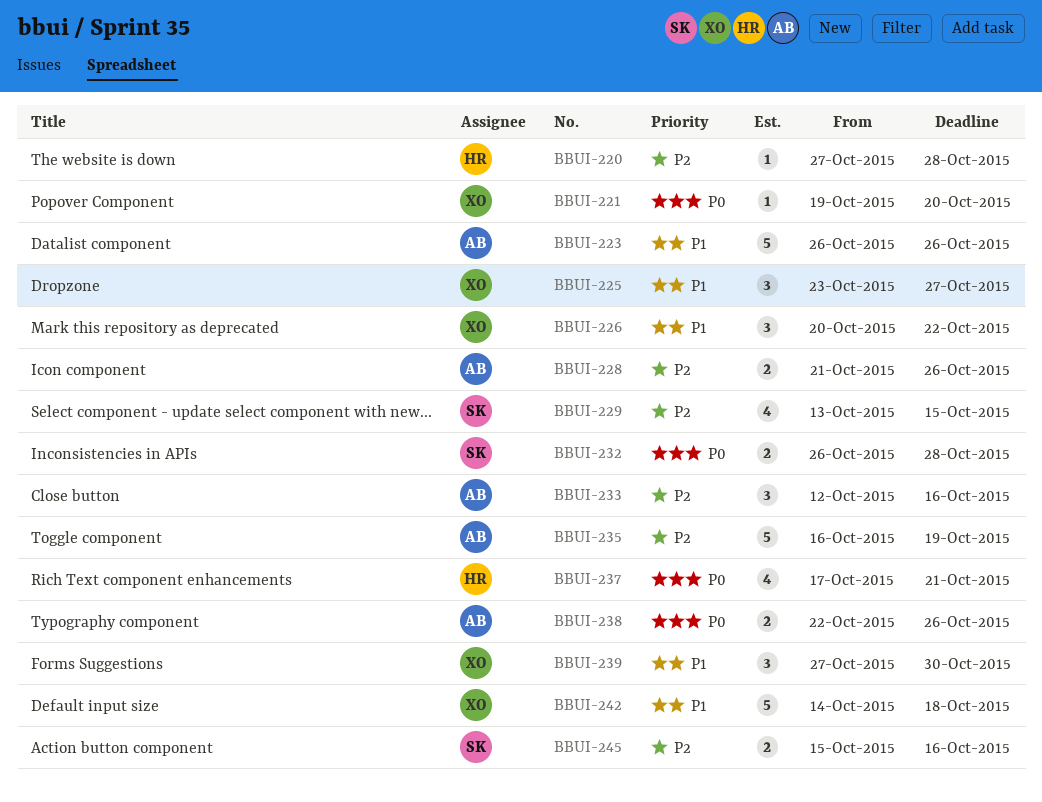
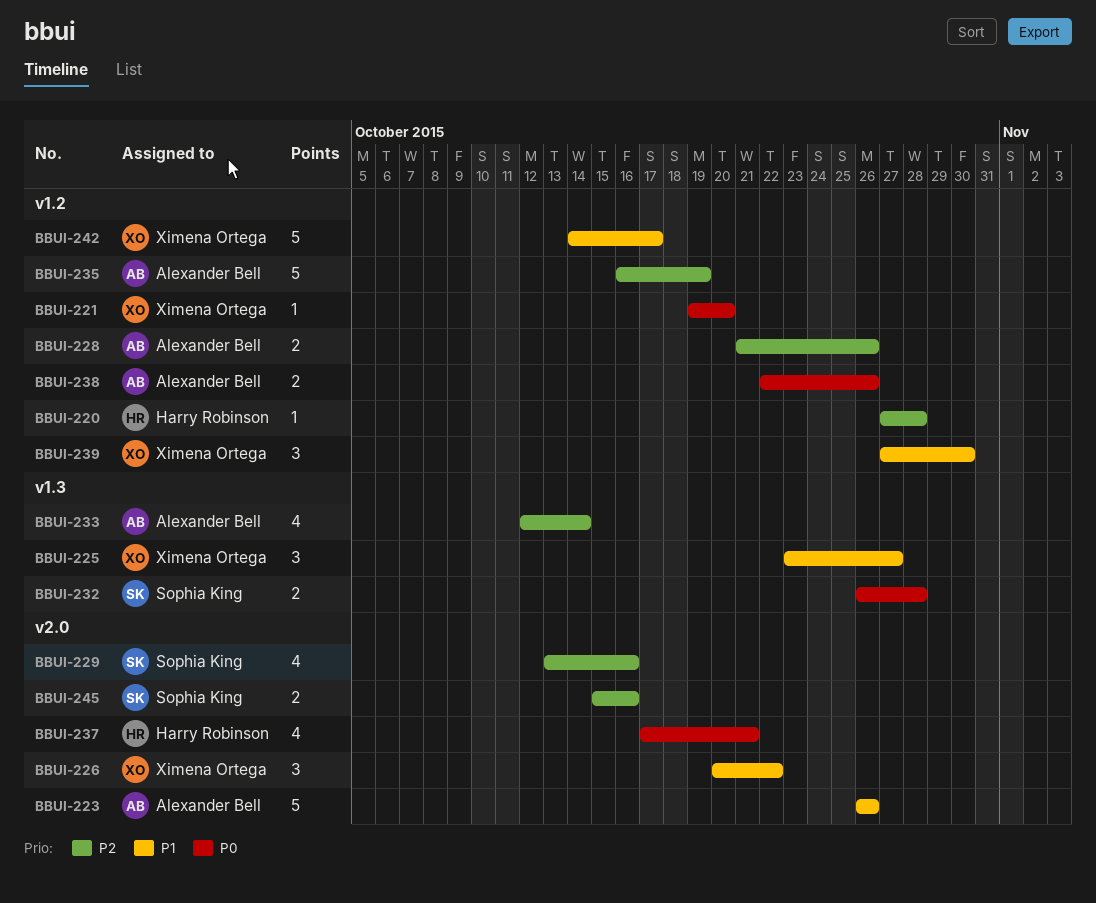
BBUI-229, due: Oct 15 -> Oct 16
BBUI-233, estimate: 3 -> 4
BBUI-233, due: Oct 16 -> Oct 14
BBUI-242, due: Oct 18 -> Oct 17

